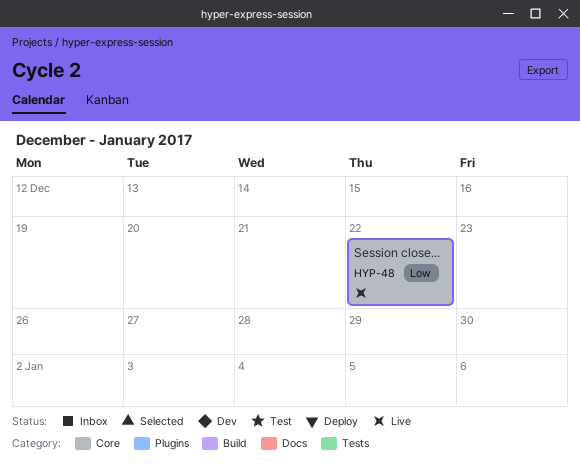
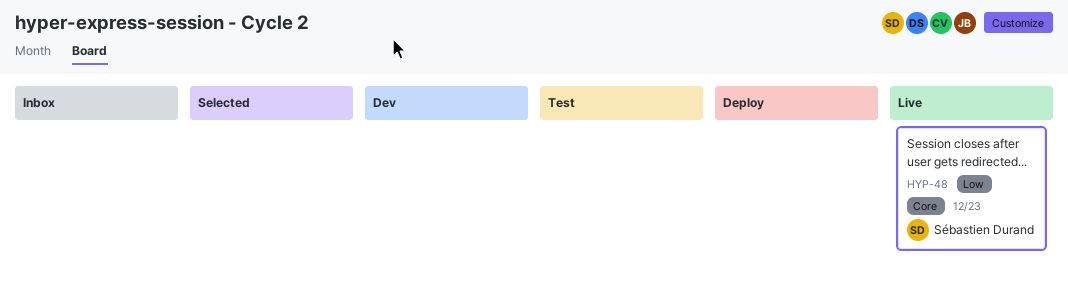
HYP-48, due: Dec 22 -> Dec 23

